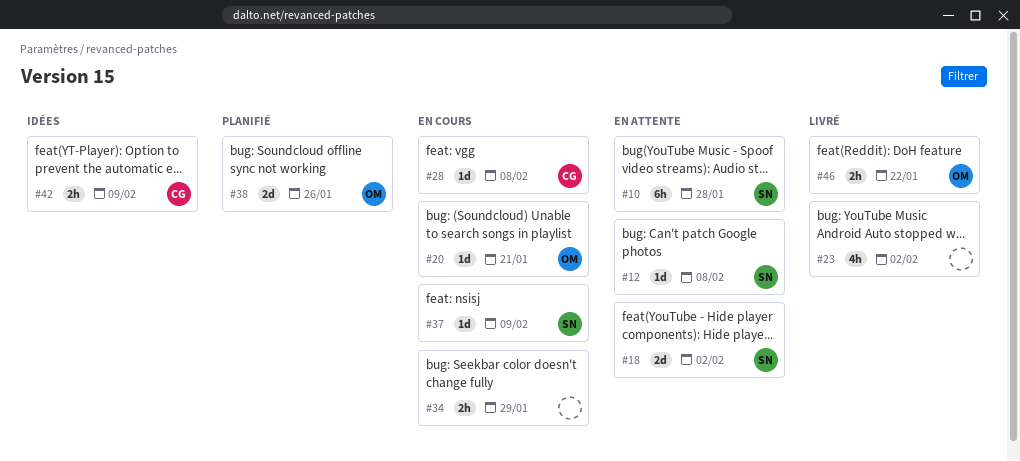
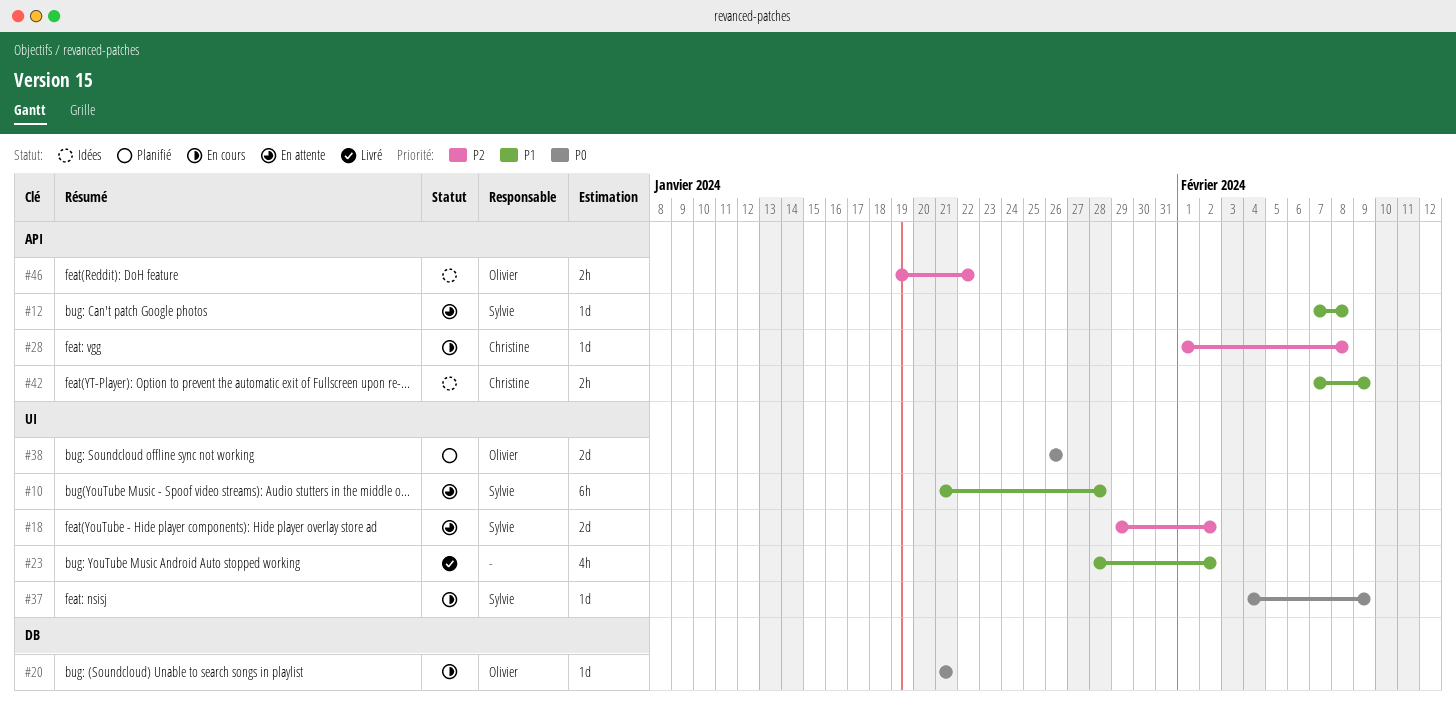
#34: present -> none
#46, status: Livré -> Idées

